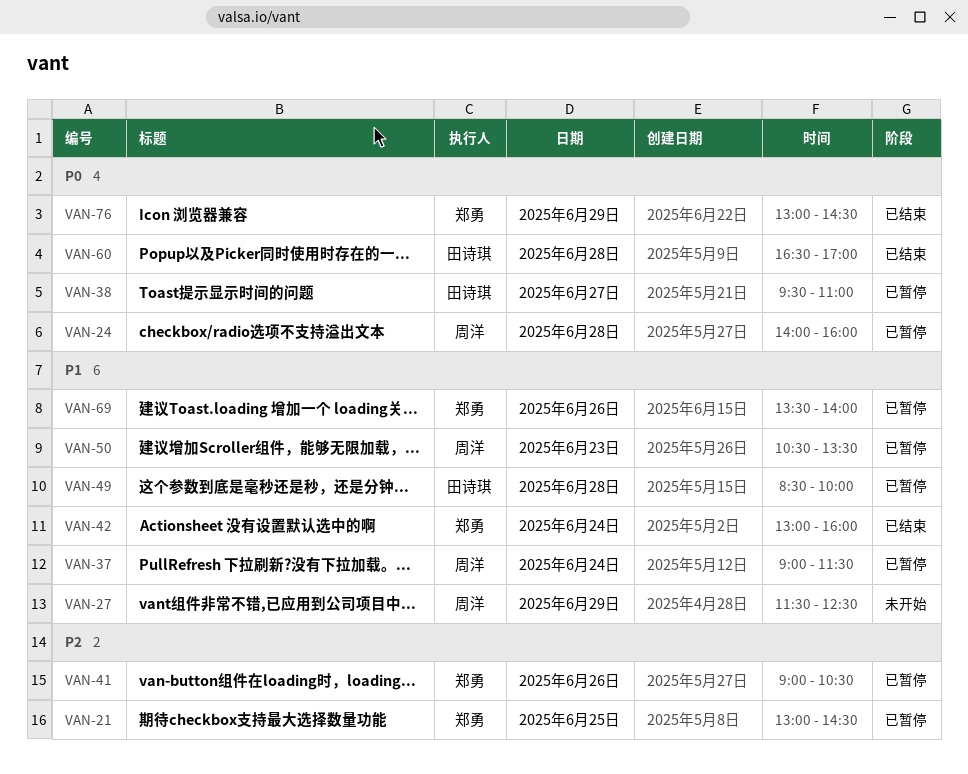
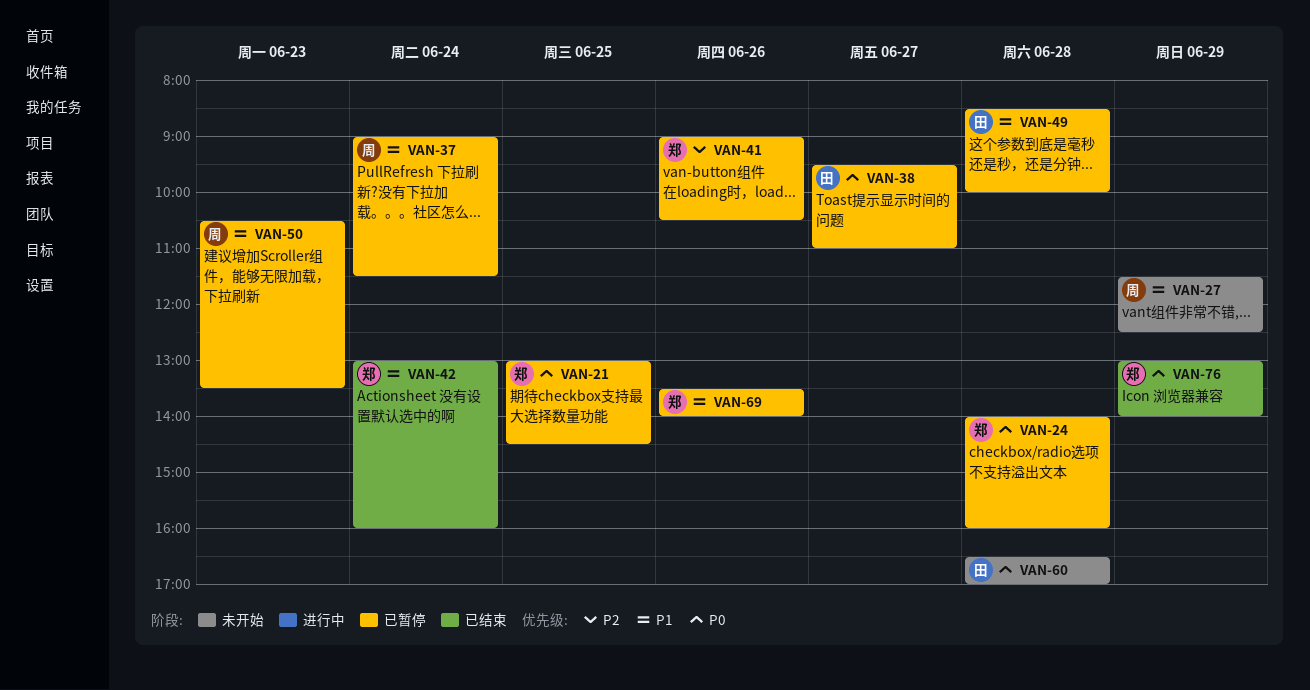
VAN-21, priority: P2 -> P0
VAN-24, owner: 周洋 -> 郑勇
VAN-60, status: 已结束 -> 未开始
VAN-76, ends: 14:30 -> 14:00

